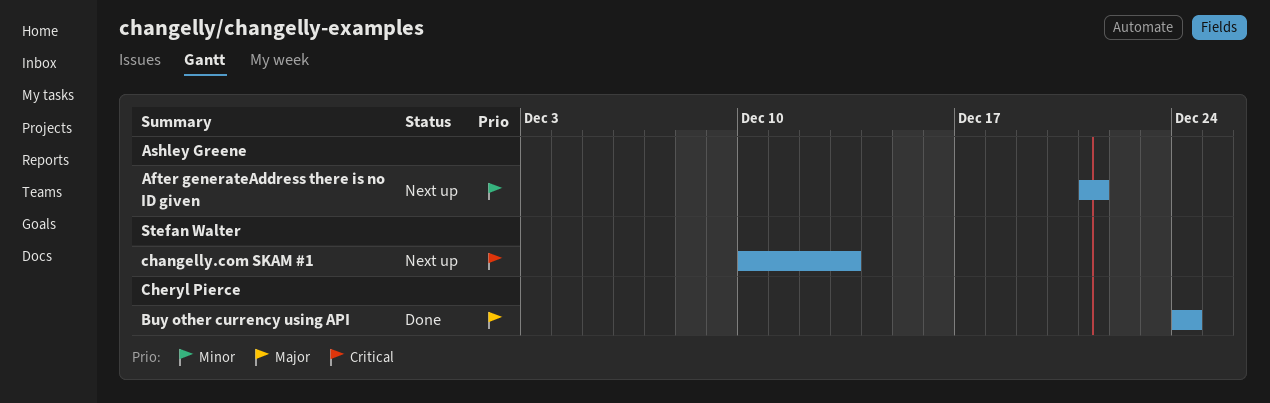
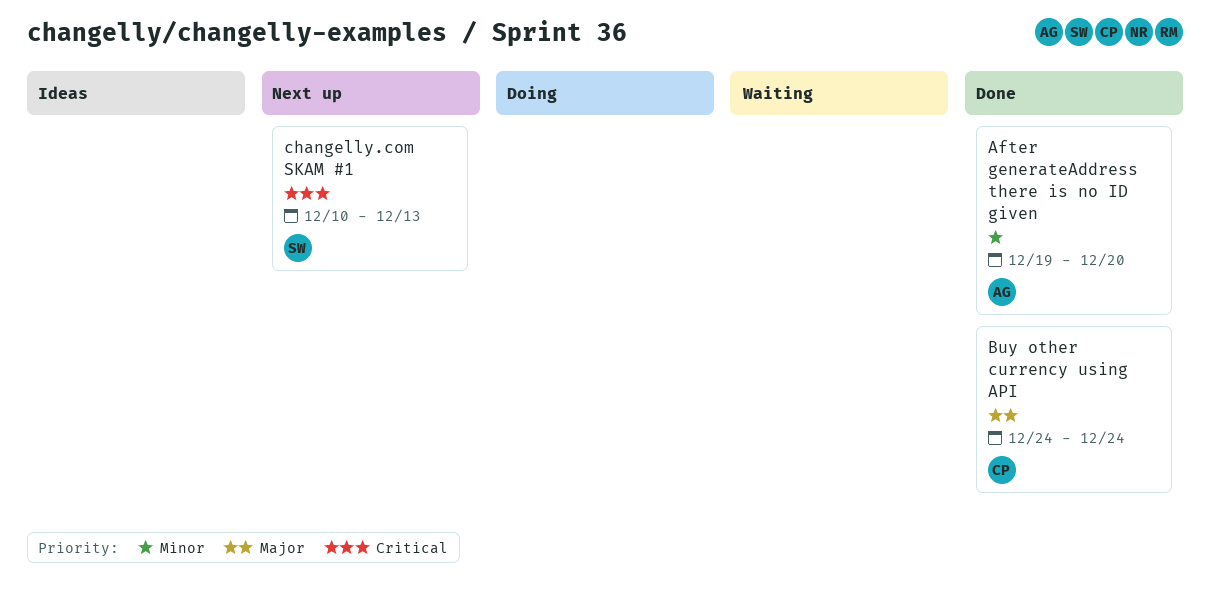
After generateAddress there is no ID given, status: Next up -> Done
After generateAddress there is no ID given, start: Dec 21 -> Dec 19
After generateAddress there is no ID given, due: Dec 21 -> Dec 20

